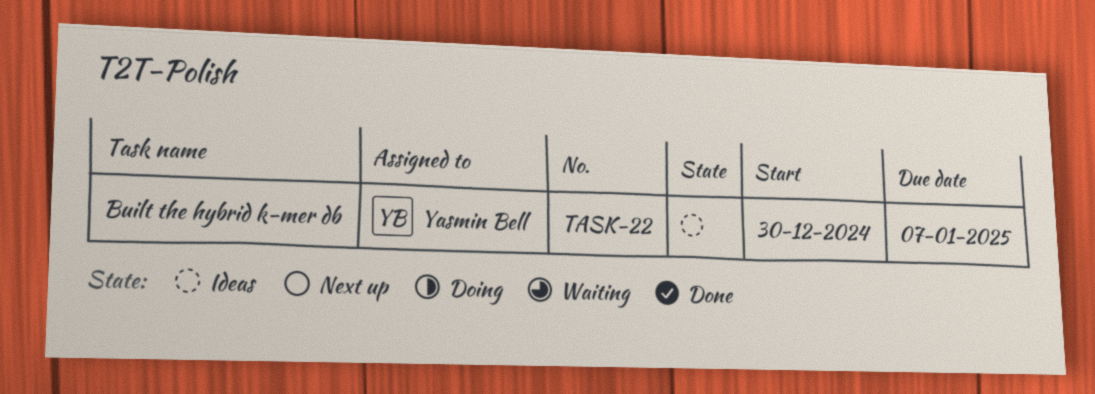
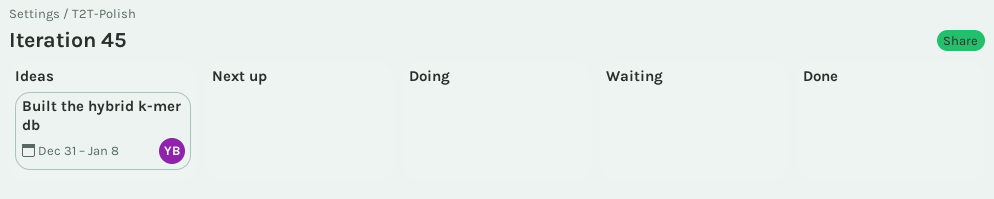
Built the hybrid k-mer db, start: Dec 30 -> Dec 31
Built the hybrid k-mer db, due: Jan 7 -> Jan 8

